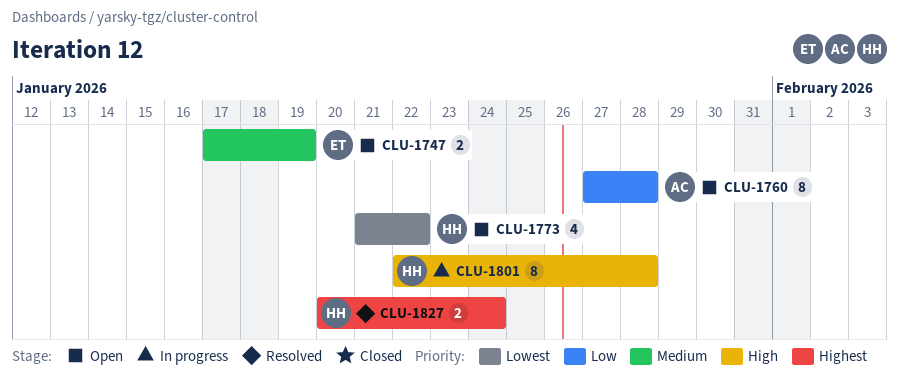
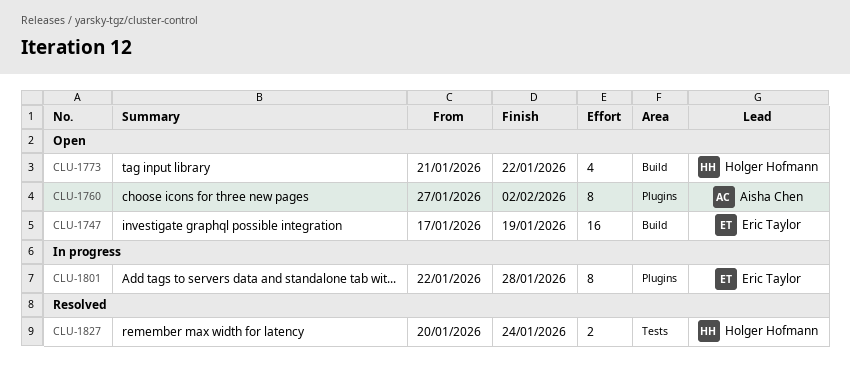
CLU-1747, estimate: 2 -> 16
CLU-1760, due: Jan 28 -> Feb 2
CLU-1801, owner: Holger Hofmann -> Eric Taylor

